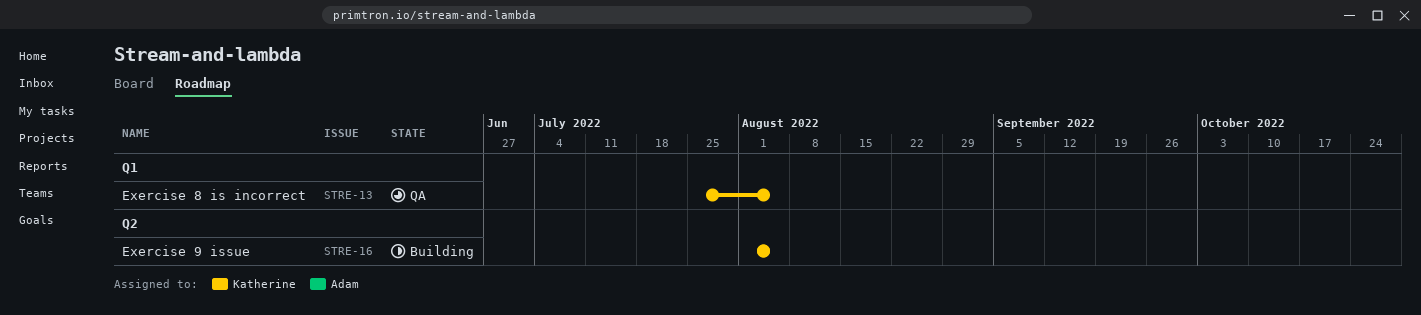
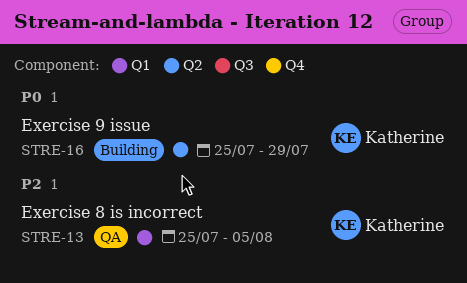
STRE-16, start: Aug 1 -> Jul 25
STRE-16, due: Aug 5 -> Jul 29

